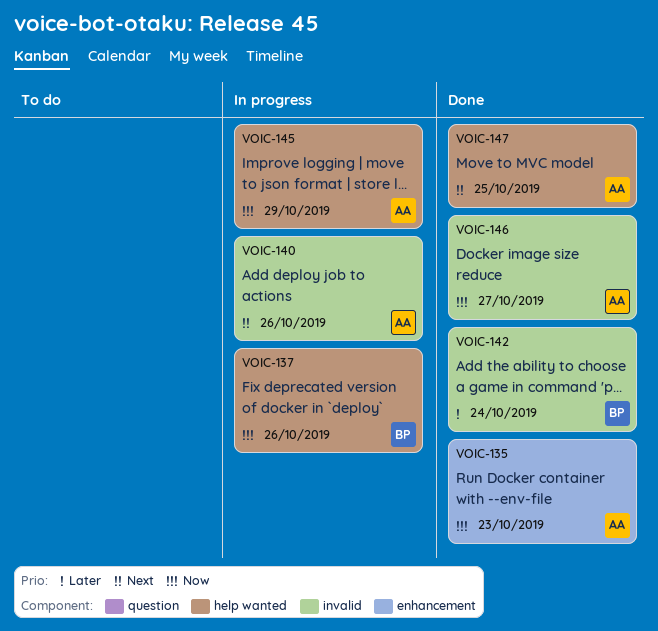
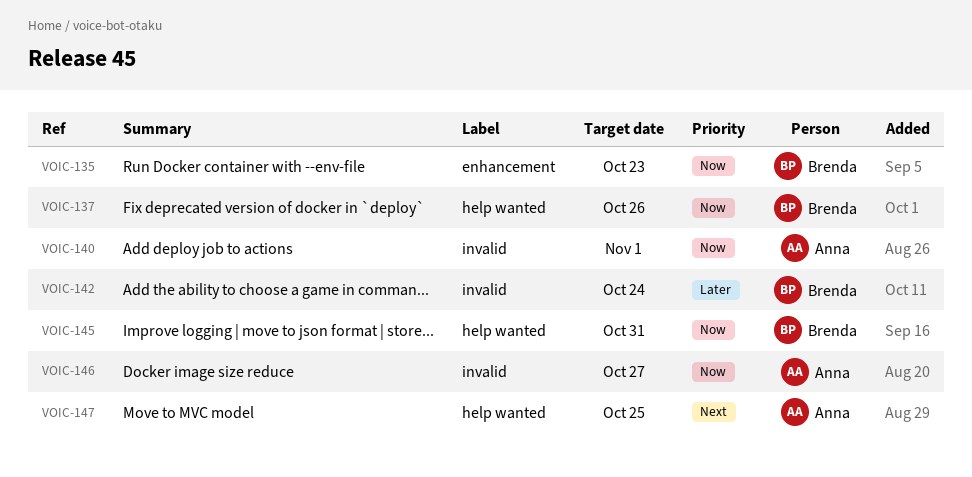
VOIC-135, owner: Anna -> Brenda
VOIC-140, priority: Next -> Now
VOIC-140, due: Oct 26 -> Nov 1
VOIC-145, owner: Anna -> Brenda
VOIC-145, due: Oct 29 -> Oct 31

